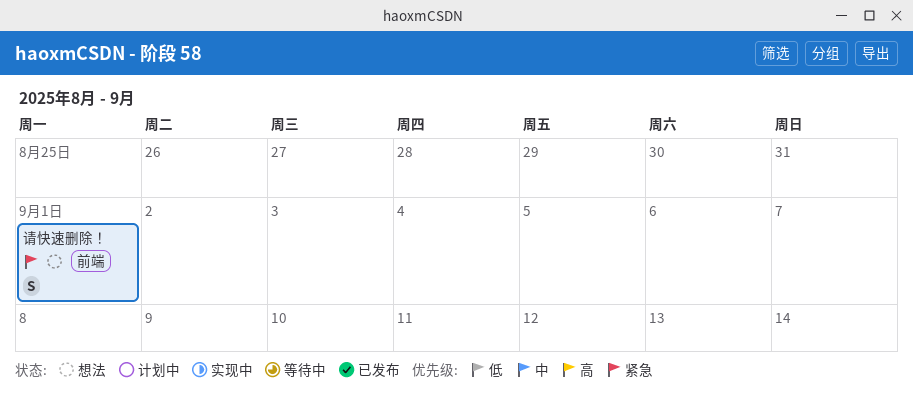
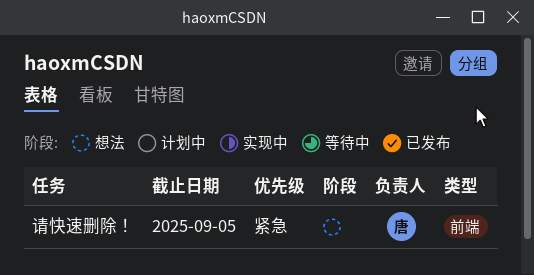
请快速删除！, due: Sep 1 -> Sep 5

